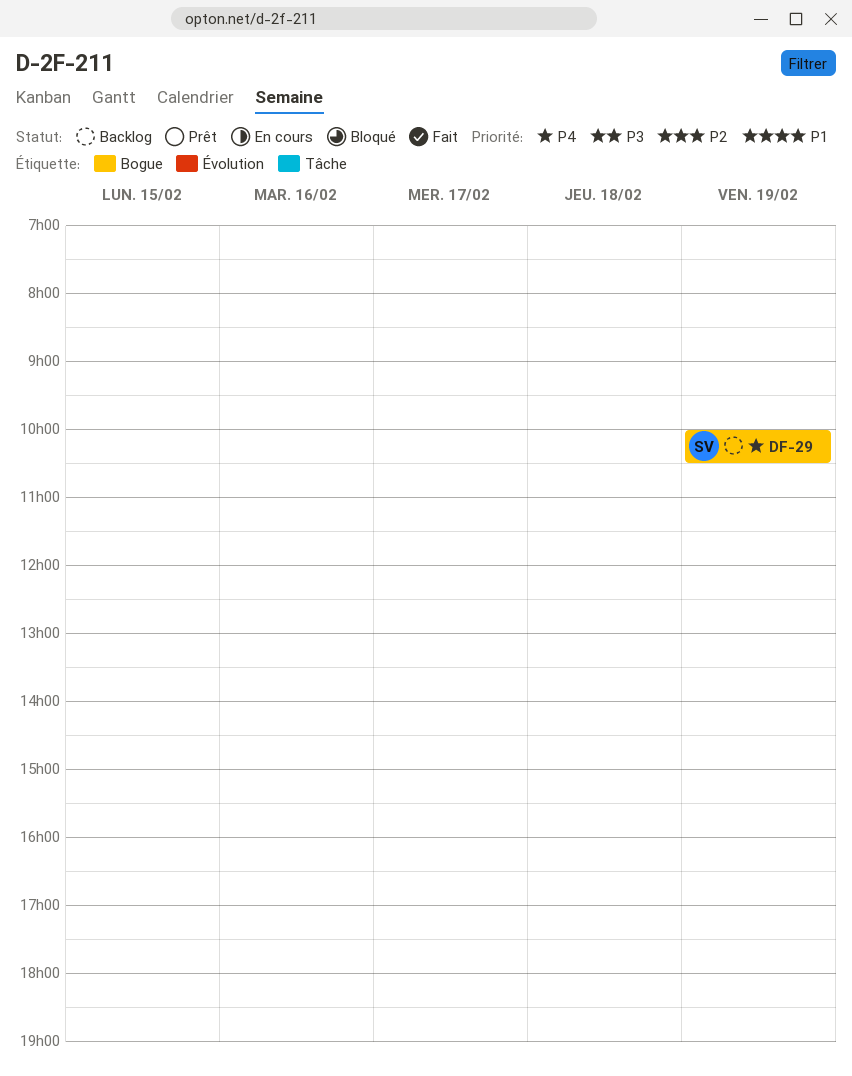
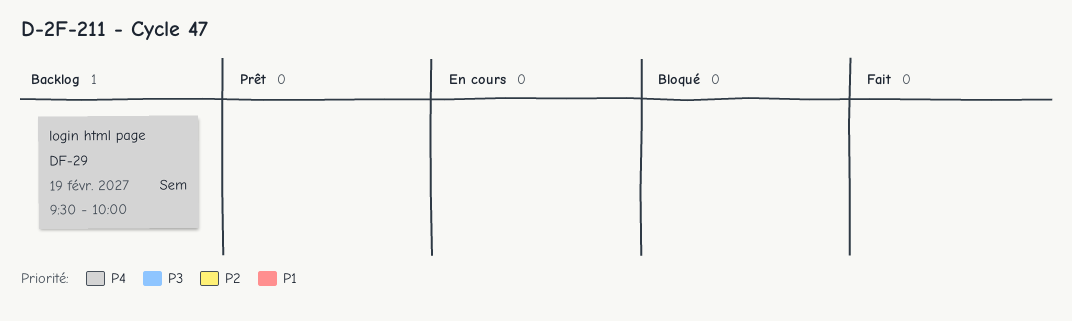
DF-29, begins: 10:00 -> 09:30
DF-29, ends: 10:30 -> 10:00

